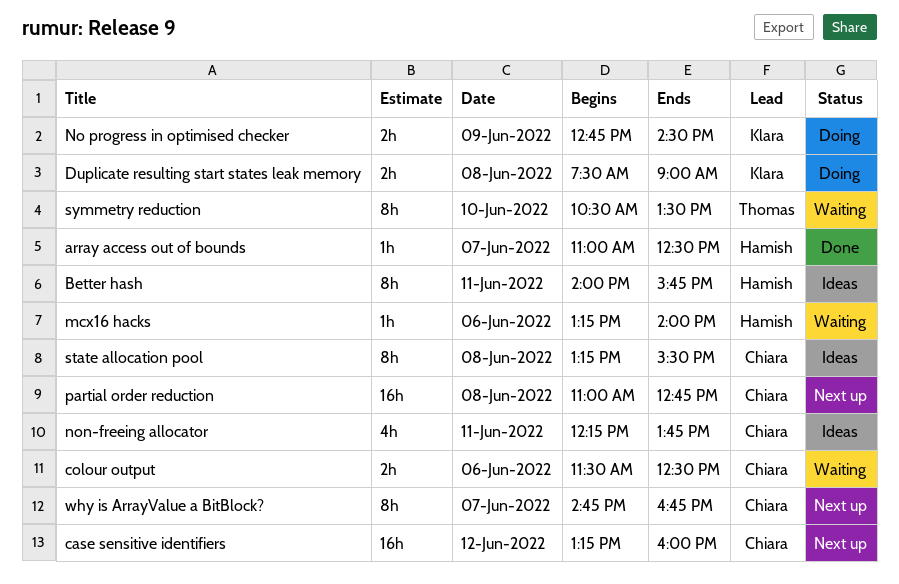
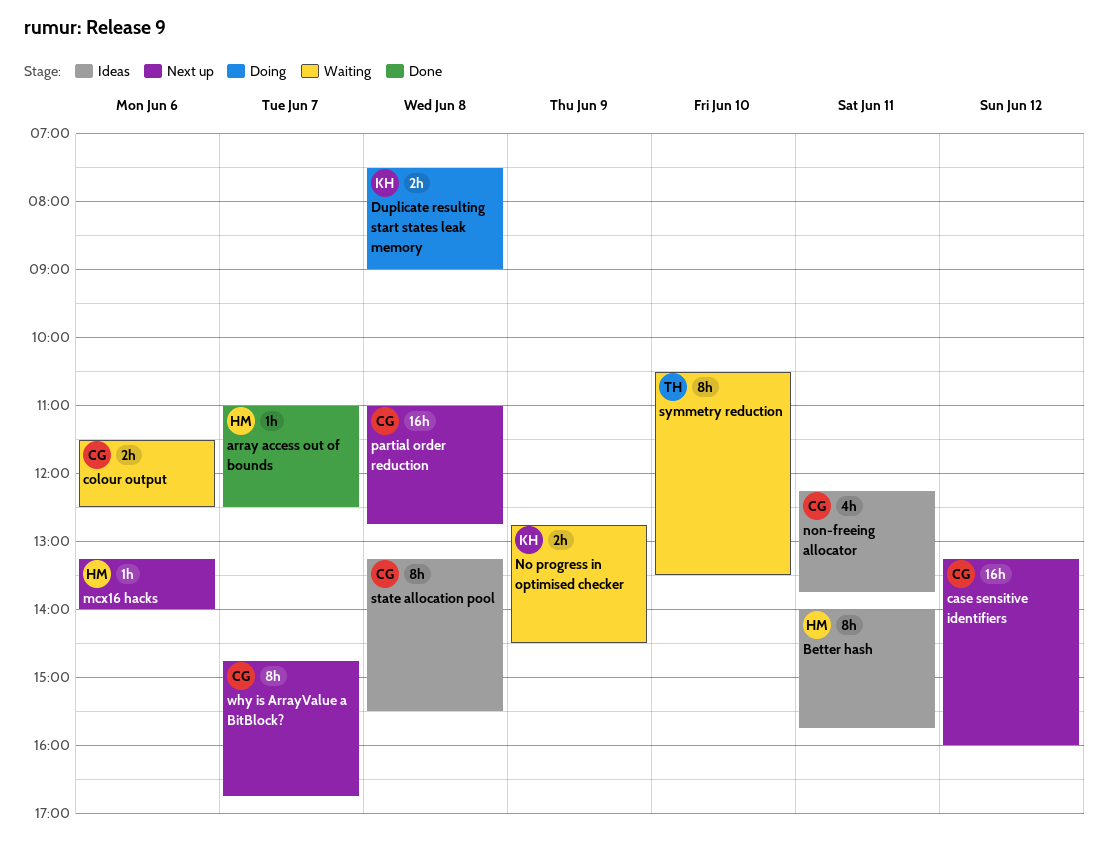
mcx16 hacks, status: Waiting -> Next up
No progress in optimised checker, status: Doing -> Waiting

